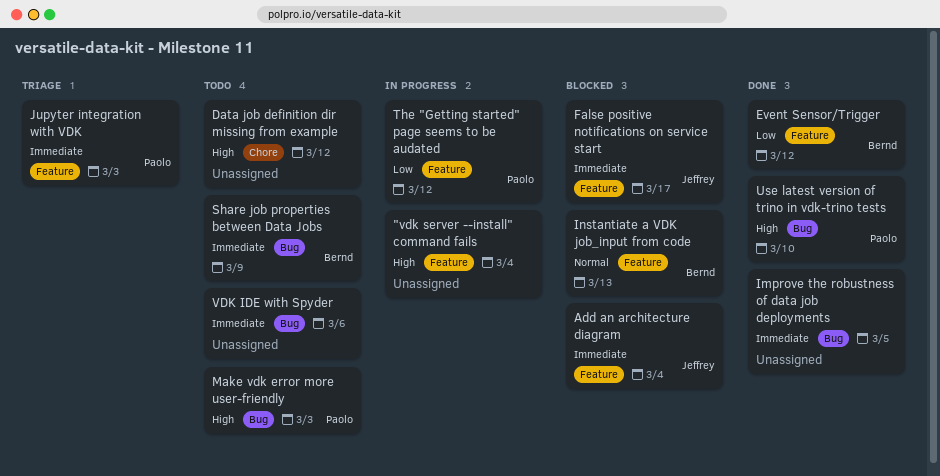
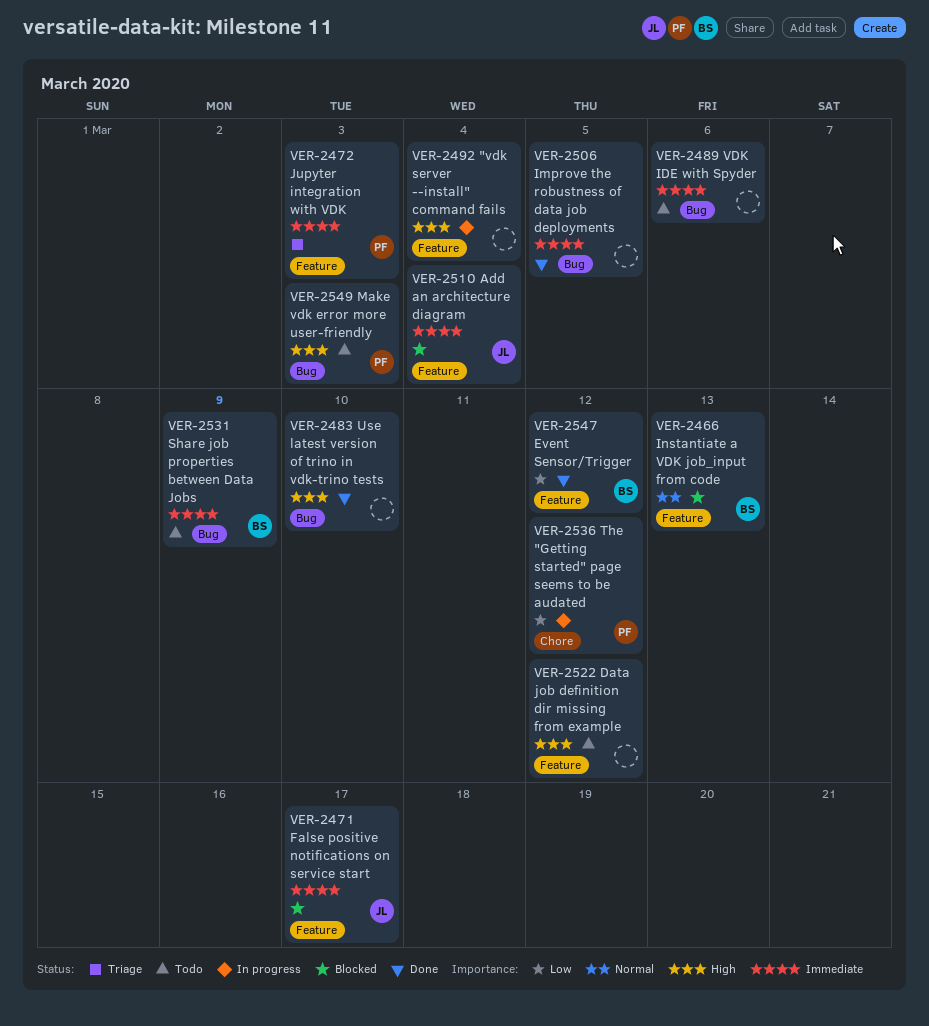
Data job definition dir missing from example, label: Chore -> Feature
The "Getting started" page seems to be audated, label: Feature -> Chore
Use latest version of trino in vdk-trino tests, owner: Paolo -> none

